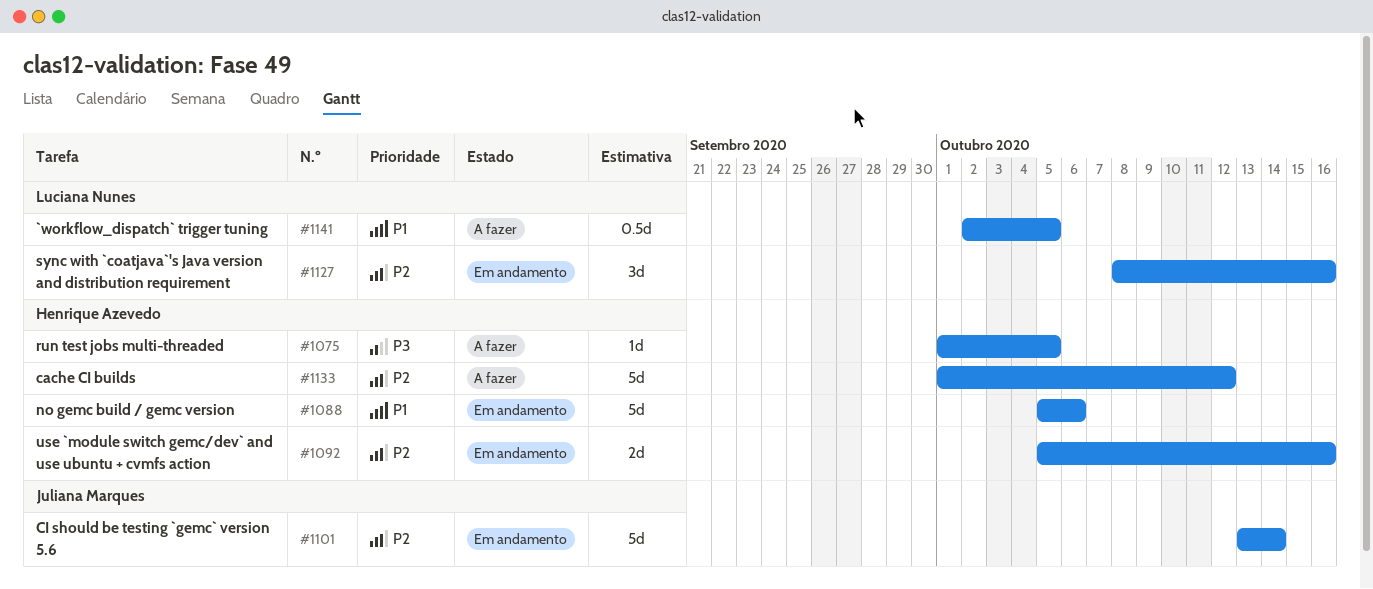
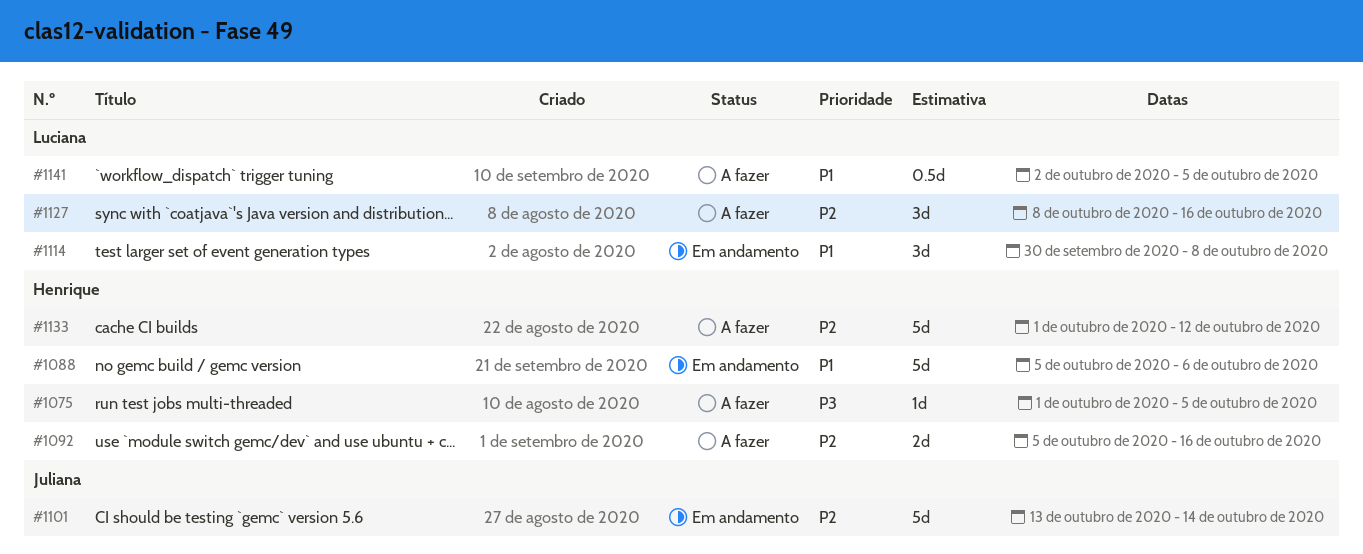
#1092, status: Em andamento -> A fazer
#1114: none -> present
#1127, status: Em andamento -> A fazer

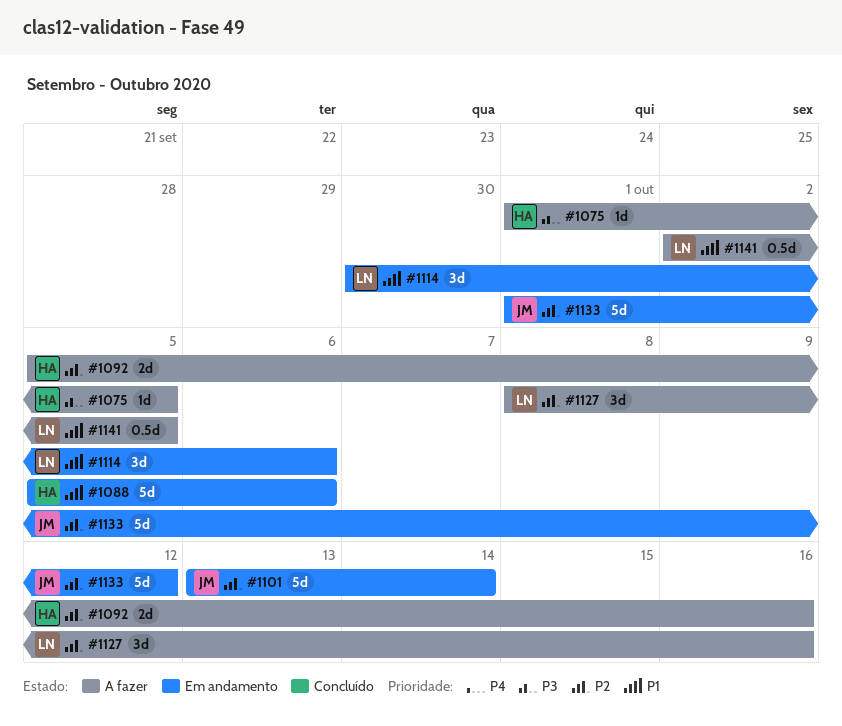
#1114, due: Oct 8 -> Oct 6
#1133, status: A fazer -> Em andamento
#1133, owner: Henrique -> Juliana

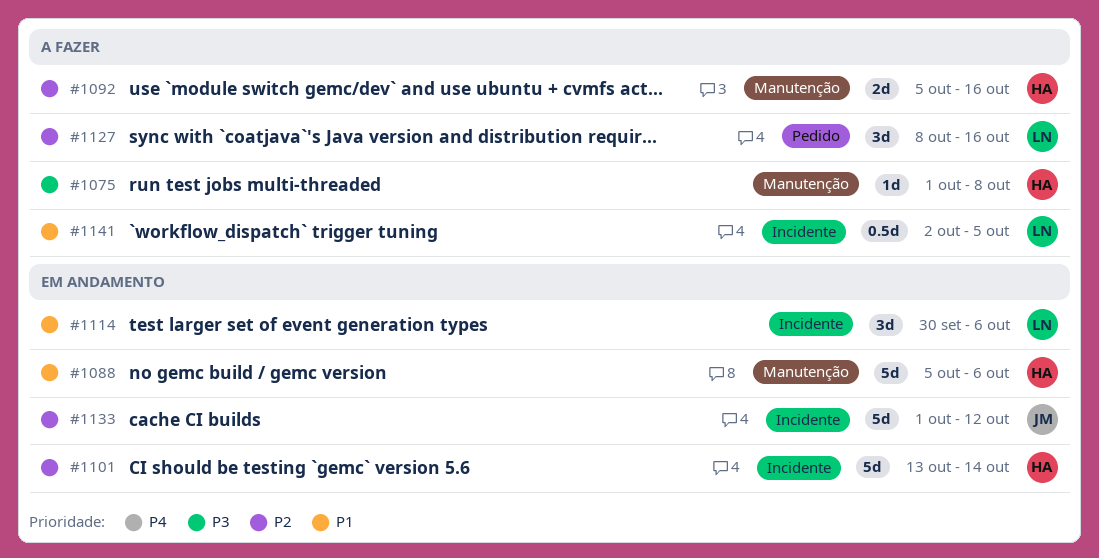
#1075, due: Oct 5 -> Oct 8
#1101, owner: JM -> HA

